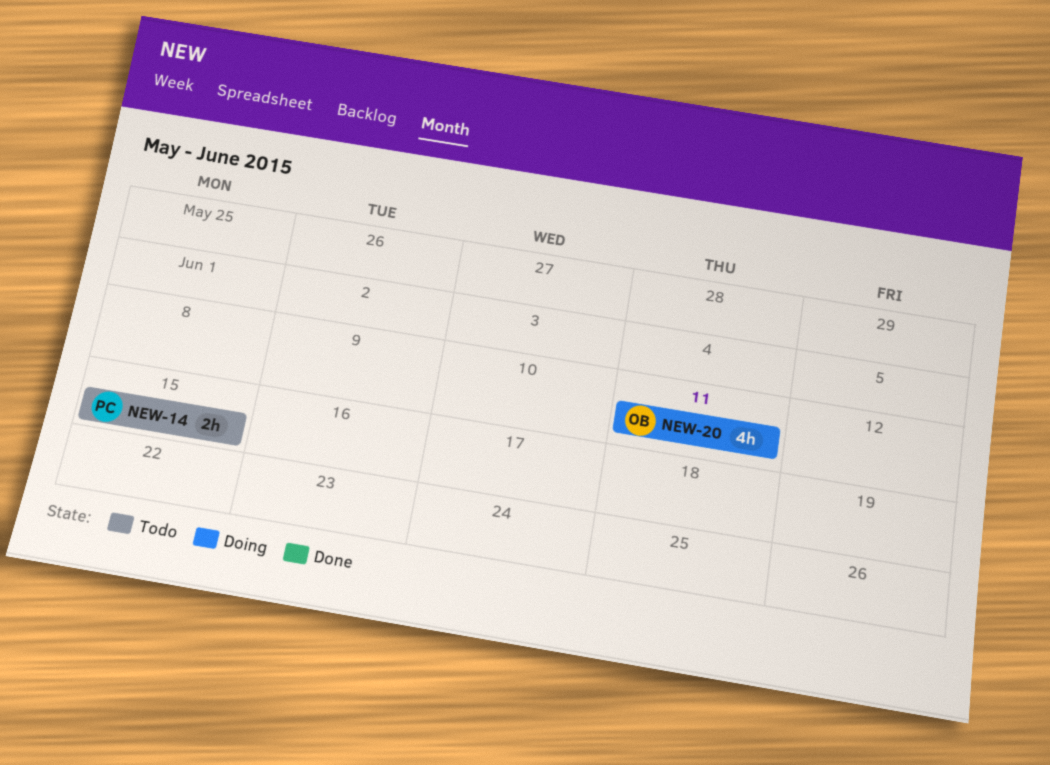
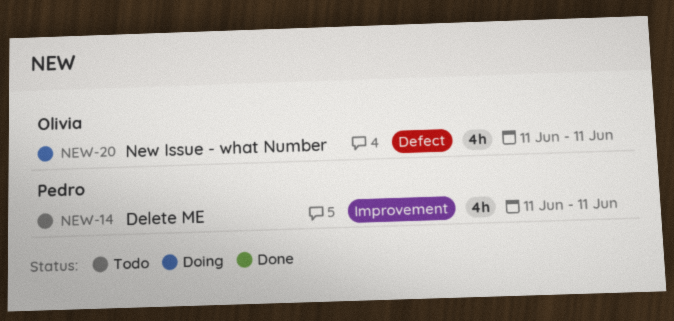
NEW-14, estimate: 2h -> 4h
NEW-14, start: Jun 15 -> Jun 11
NEW-14, due: Jun 15 -> Jun 11

